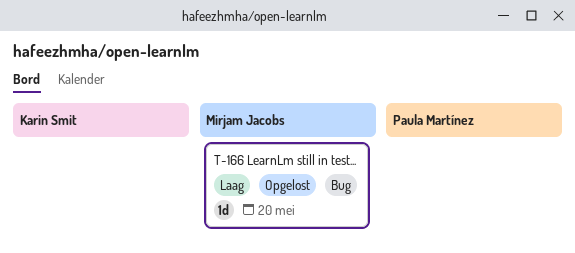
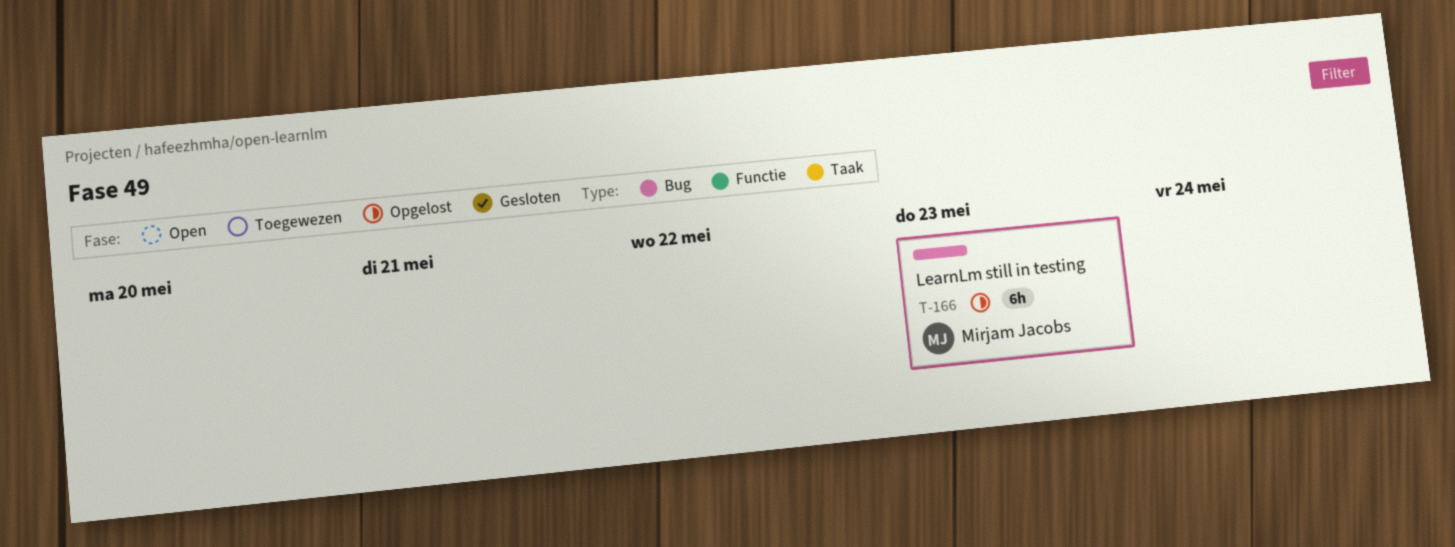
T-166, estimate: 1d -> 6h
T-166, due: May 20 -> May 23

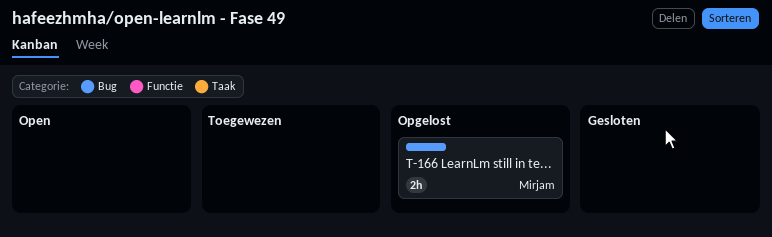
T-166, estimate: 6h -> 2h

